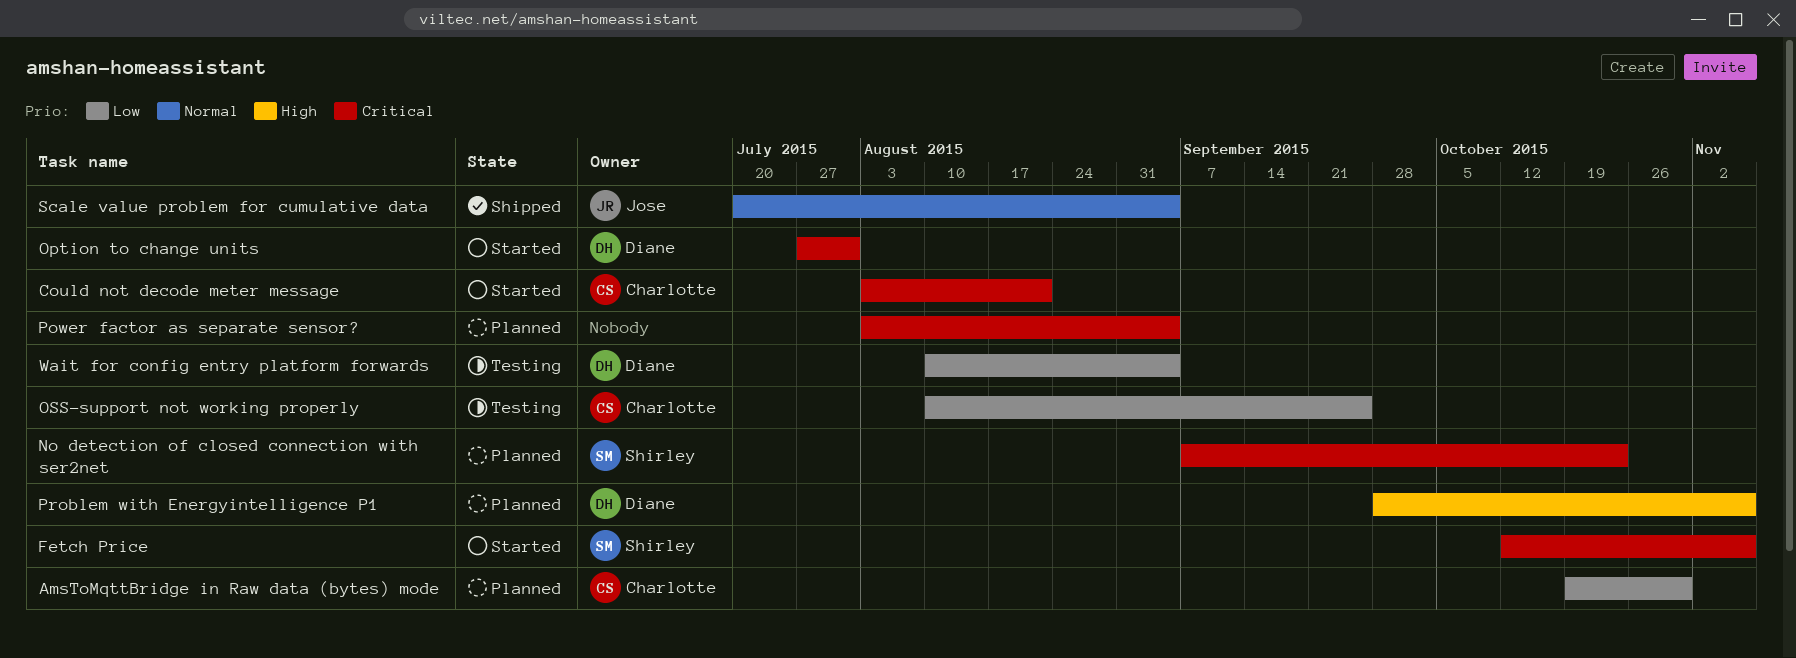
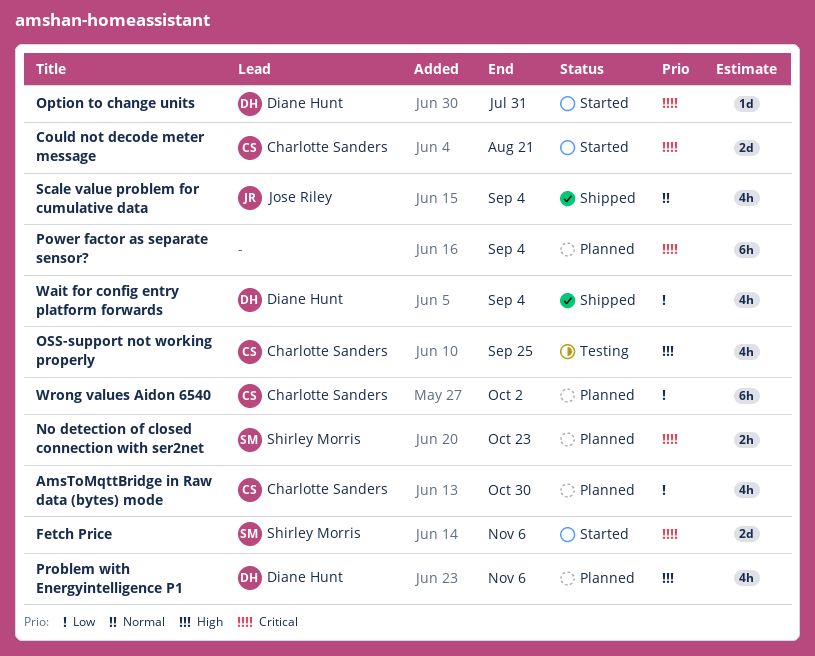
OSS-support not working properly, priority: Low -> High
Wait for config entry platform forwards, status: Testing -> Shipped
Wrong values Aidon 6540: none -> present

